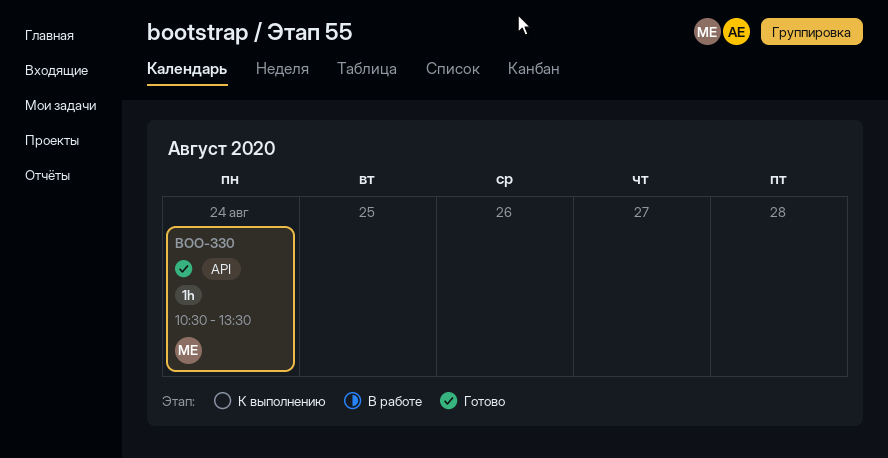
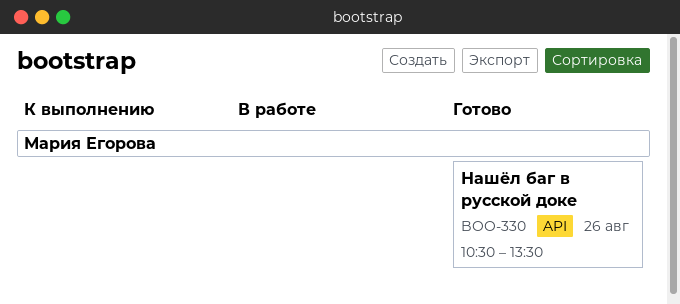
BOO-330, day: Aug 24 -> Aug 26

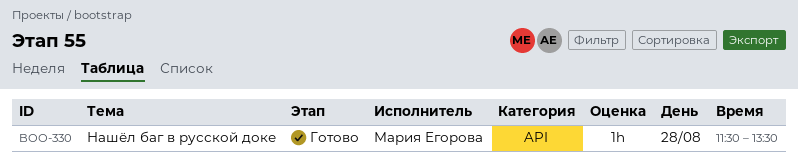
BOO-330, day: Aug 26 -> Aug 28
BOO-330, begins: 10:30 -> 11:30

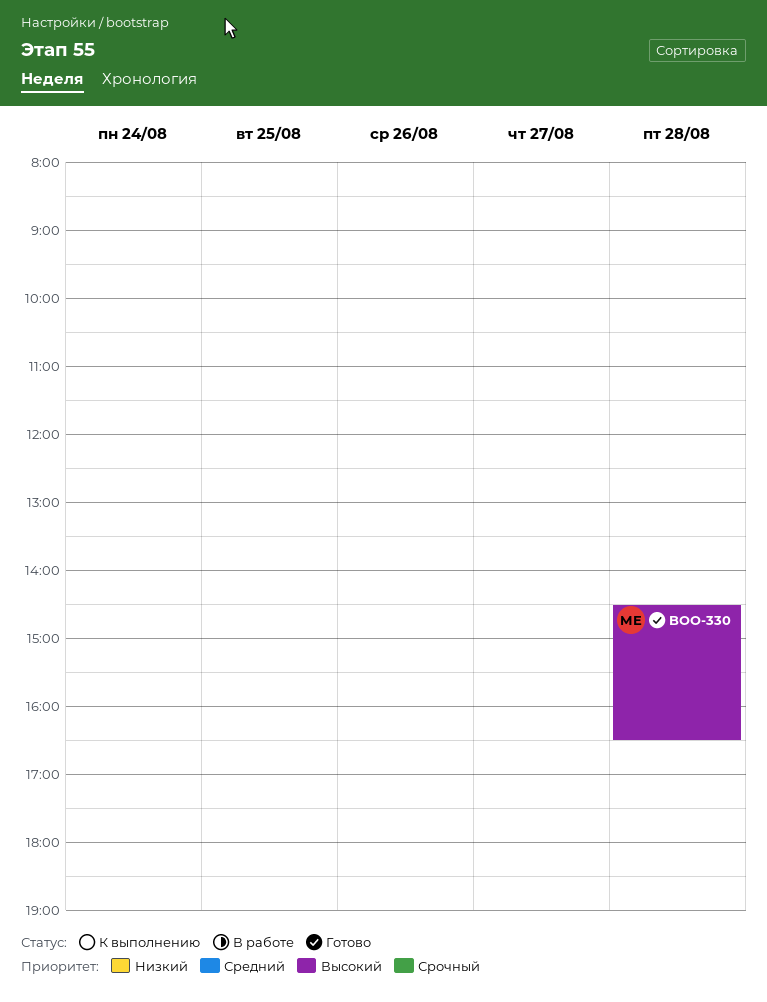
BOO-330, begins: 11:30 -> 14:30
BOO-330, ends: 13:30 -> 16:30

